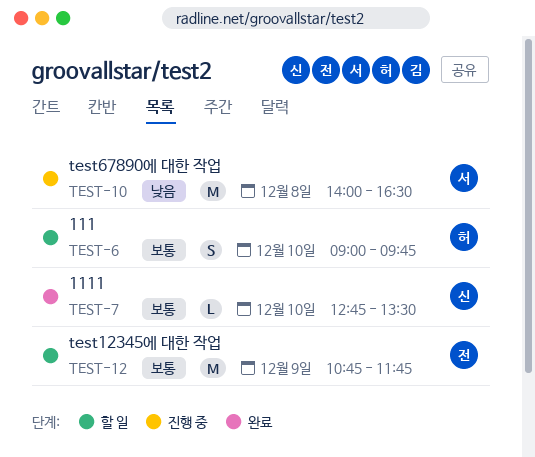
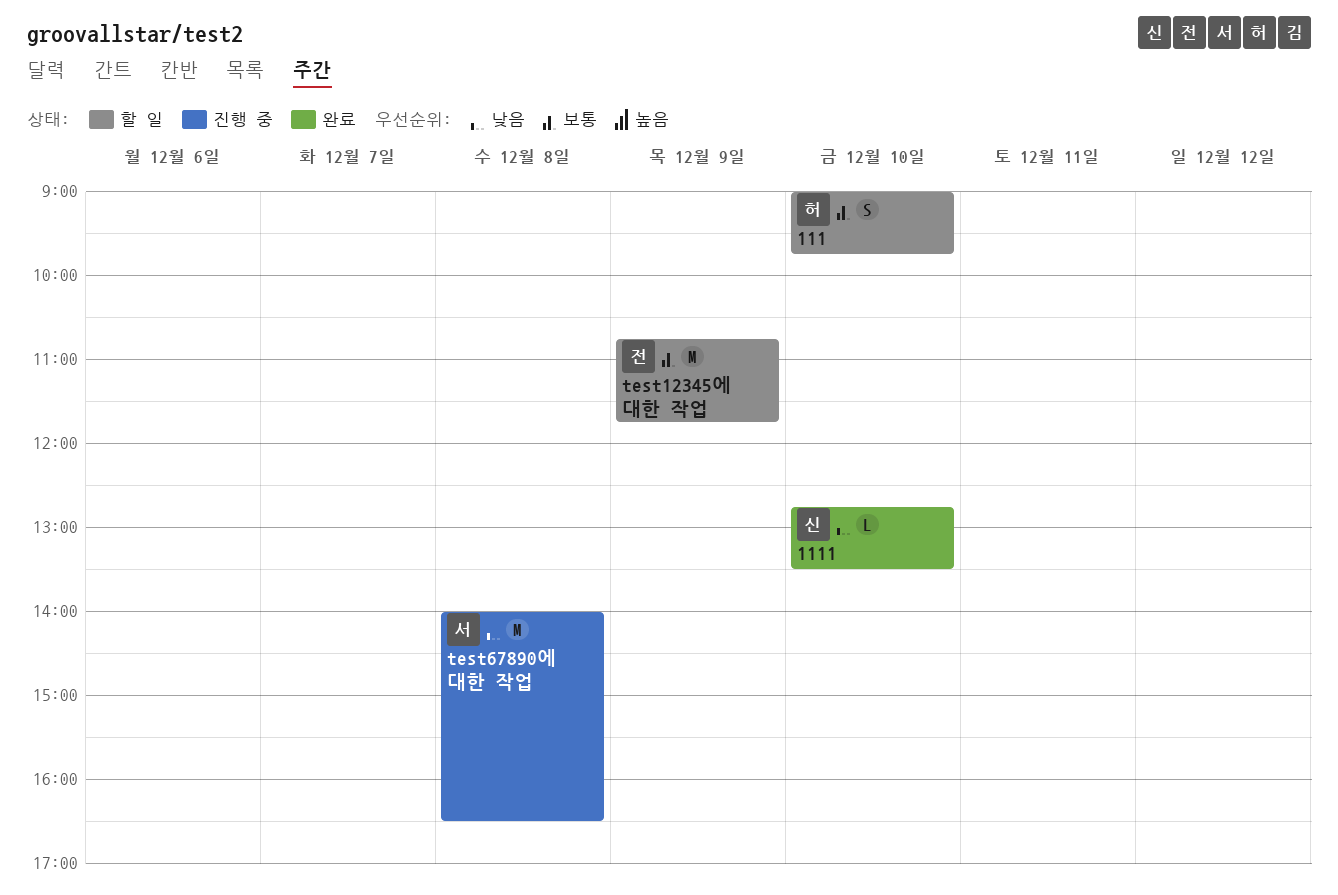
1111, priority: 보통 -> 낮음

